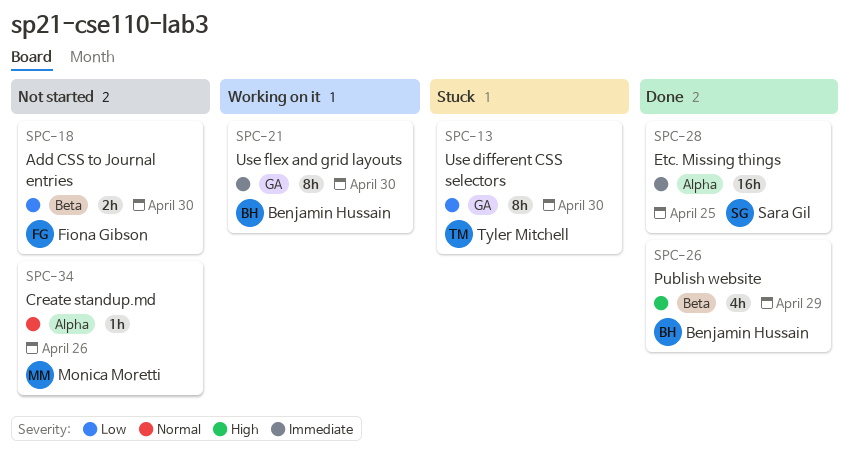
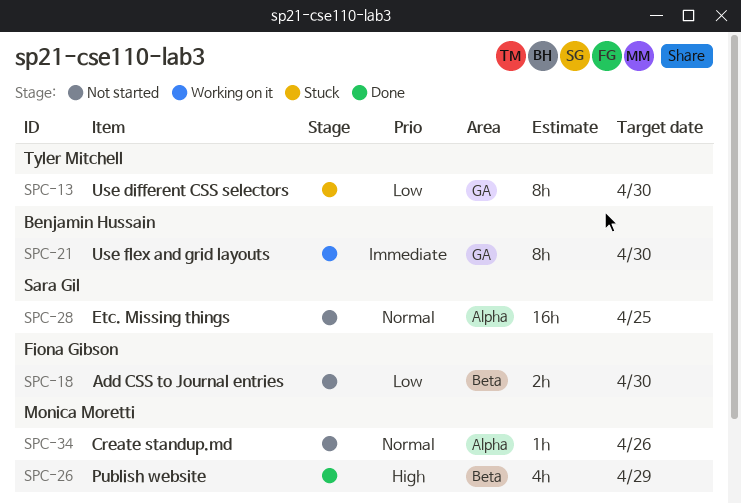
SPC-26, owner: Benjamin Hussain -> Monica Moretti
SPC-28, status: Done -> Not started
SPC-28, priority: Immediate -> Normal

